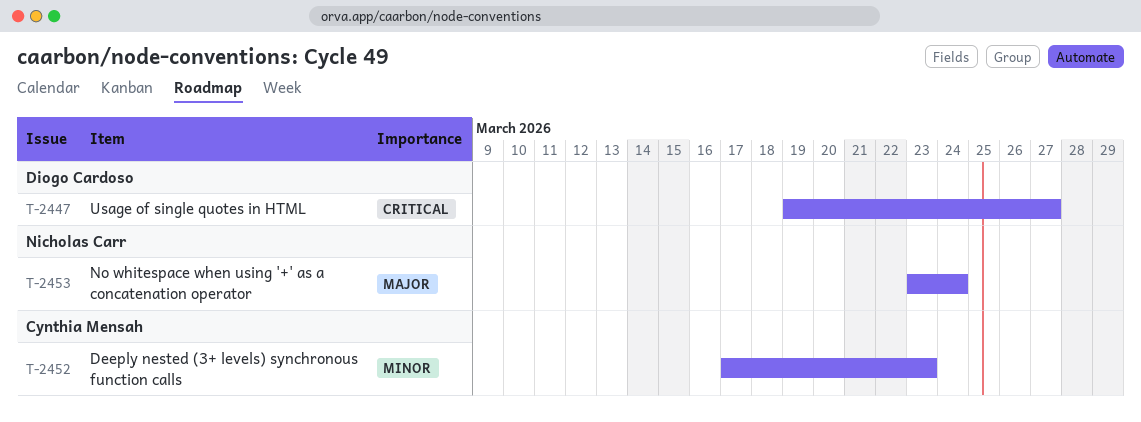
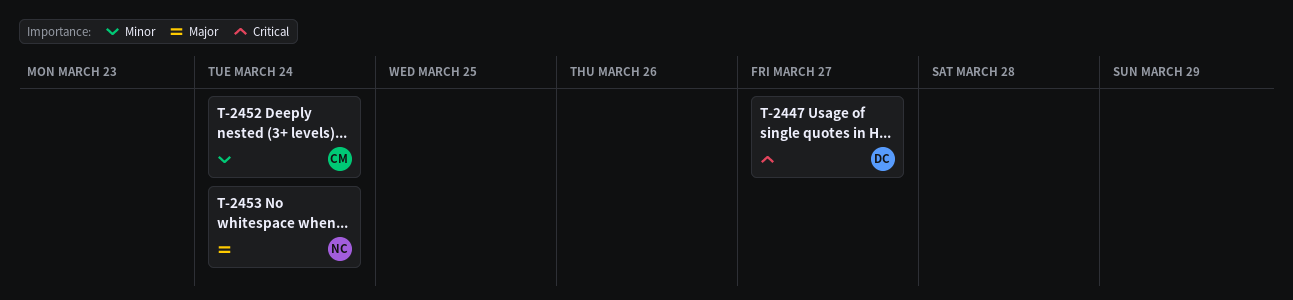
T-2452, due: Mar 23 -> Mar 24

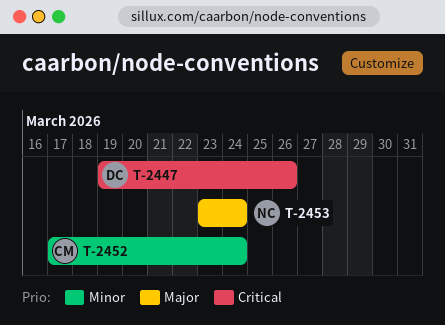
T-2447, due: Mar 27 -> Mar 26

